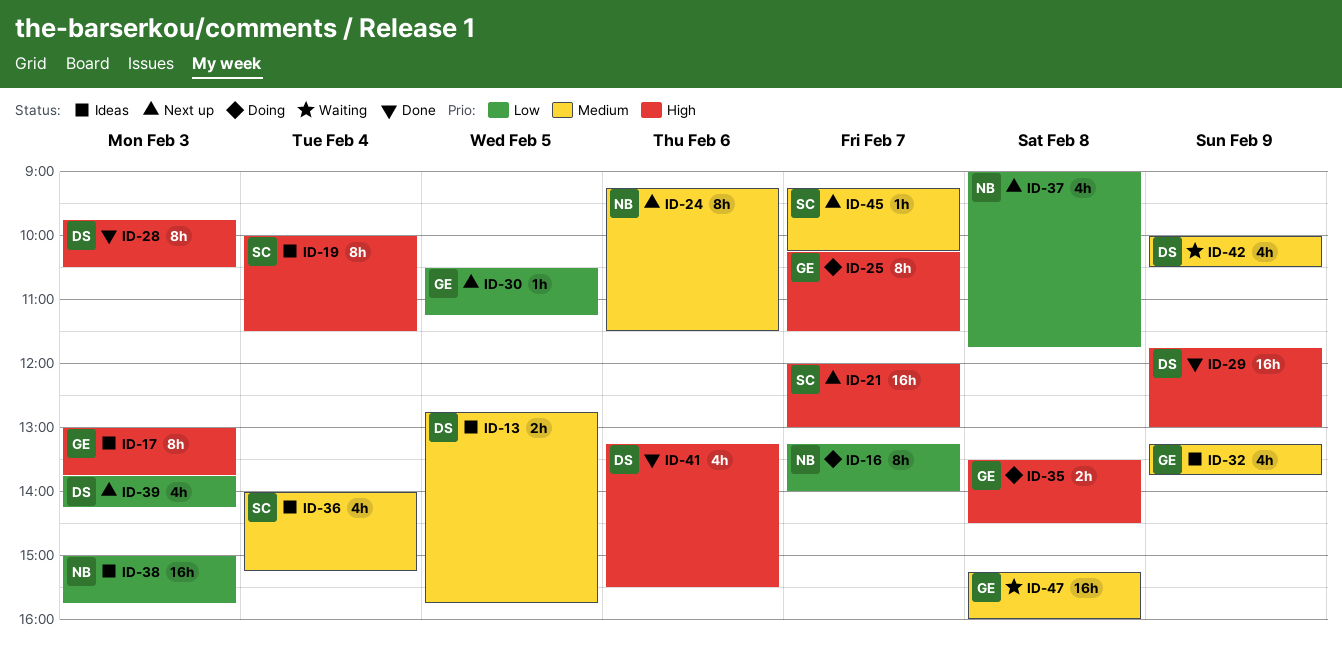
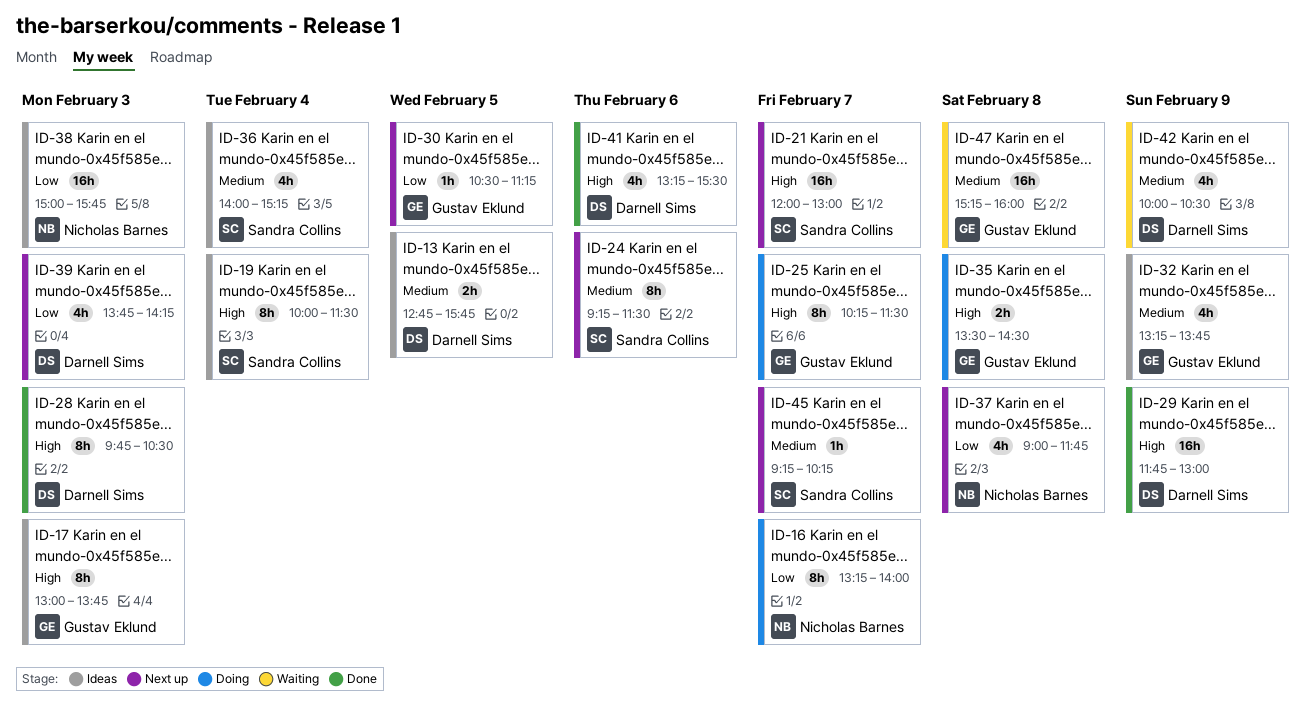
ID-24, owner: Nicholas Barnes -> Sandra Collins

